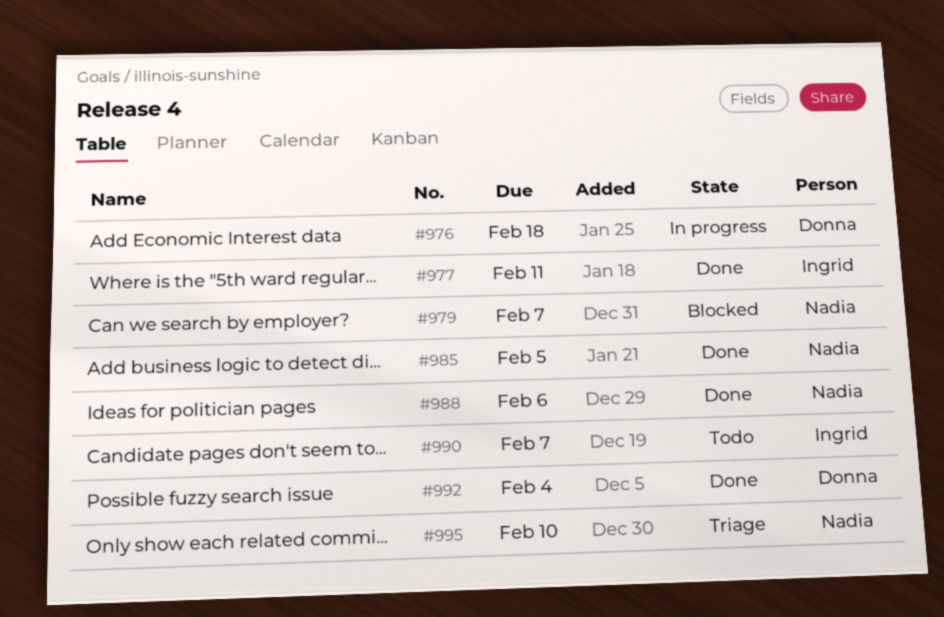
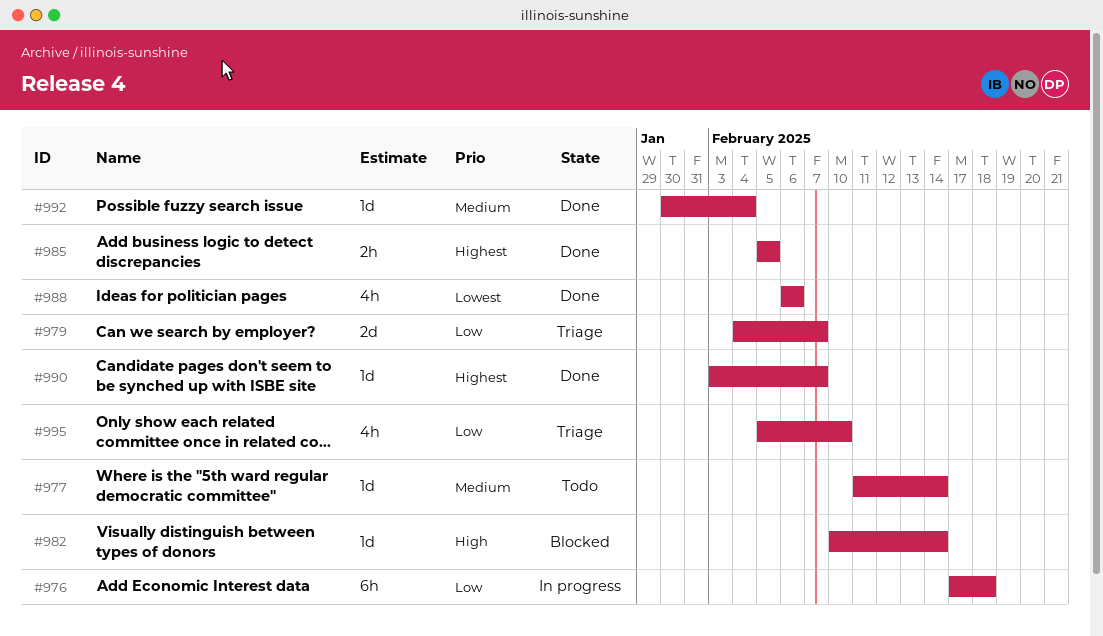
#977, status: Done -> Todo
#977, due: Feb 11 -> Feb 14
#979, status: Blocked -> Triage
#982: none -> present
#990, status: Todo -> Done

